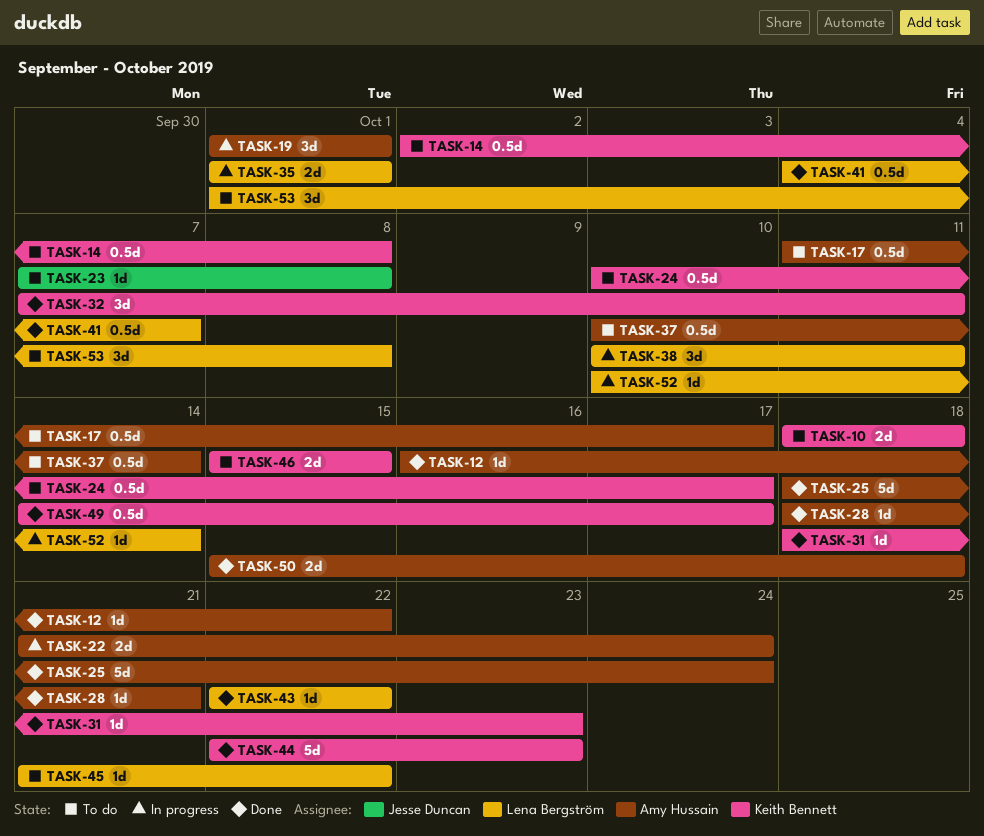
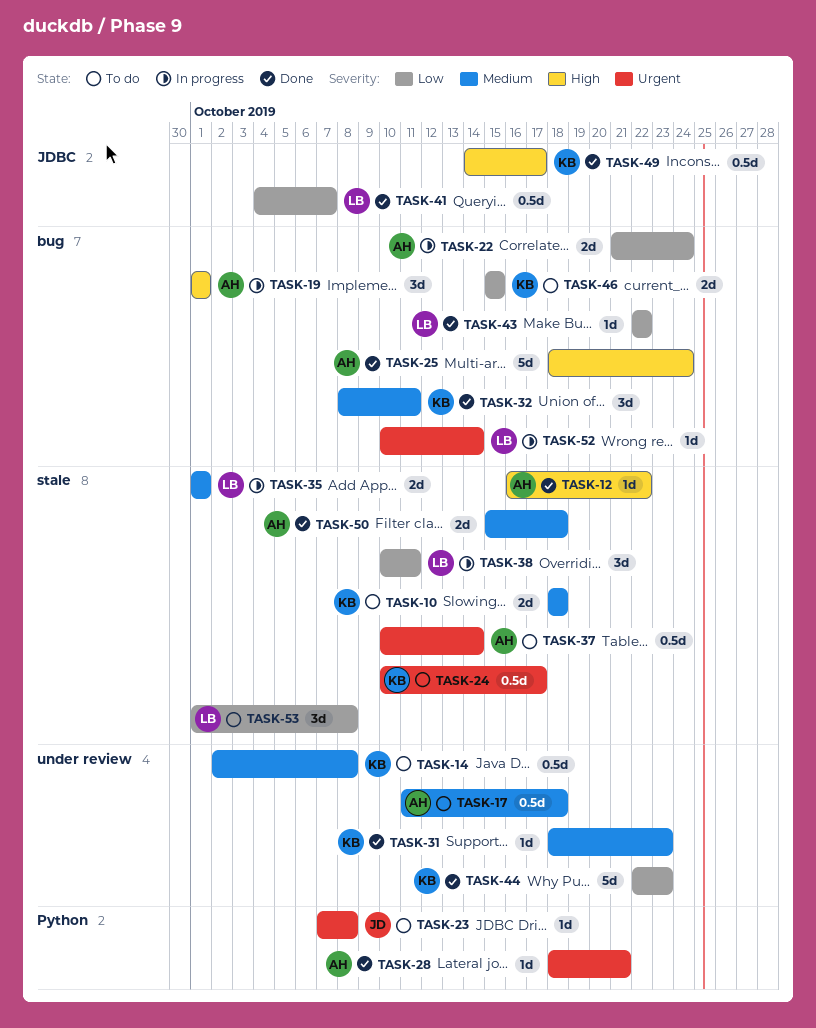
TASK-17, due: Oct 17 -> Oct 18
TASK-32, start: Oct 7 -> Oct 8
TASK-45: present -> none

